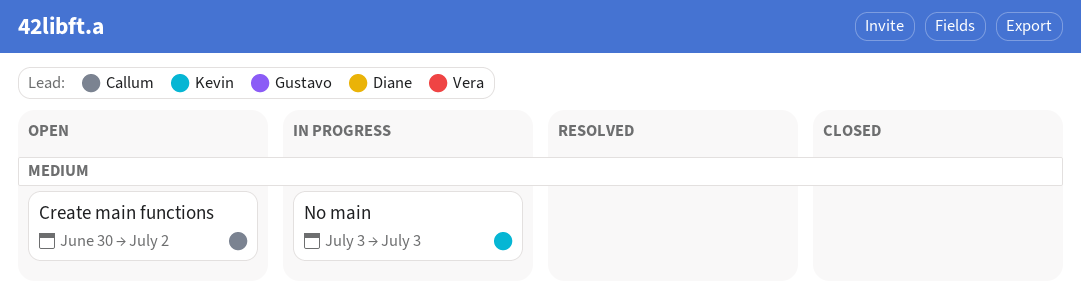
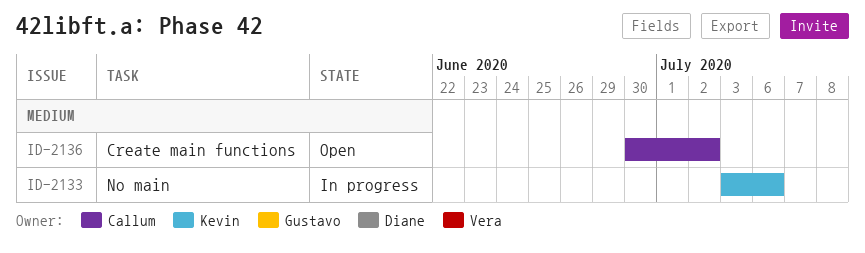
No main, due: Jul 3 -> Jul 6

